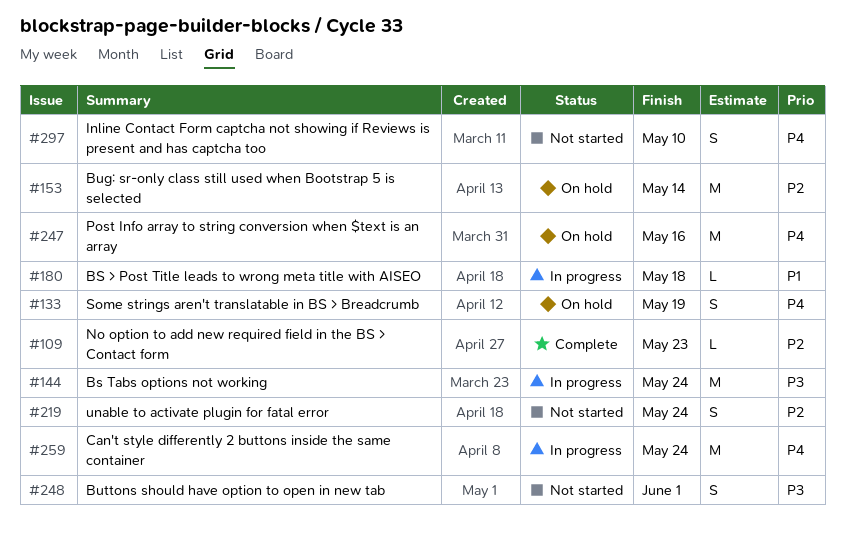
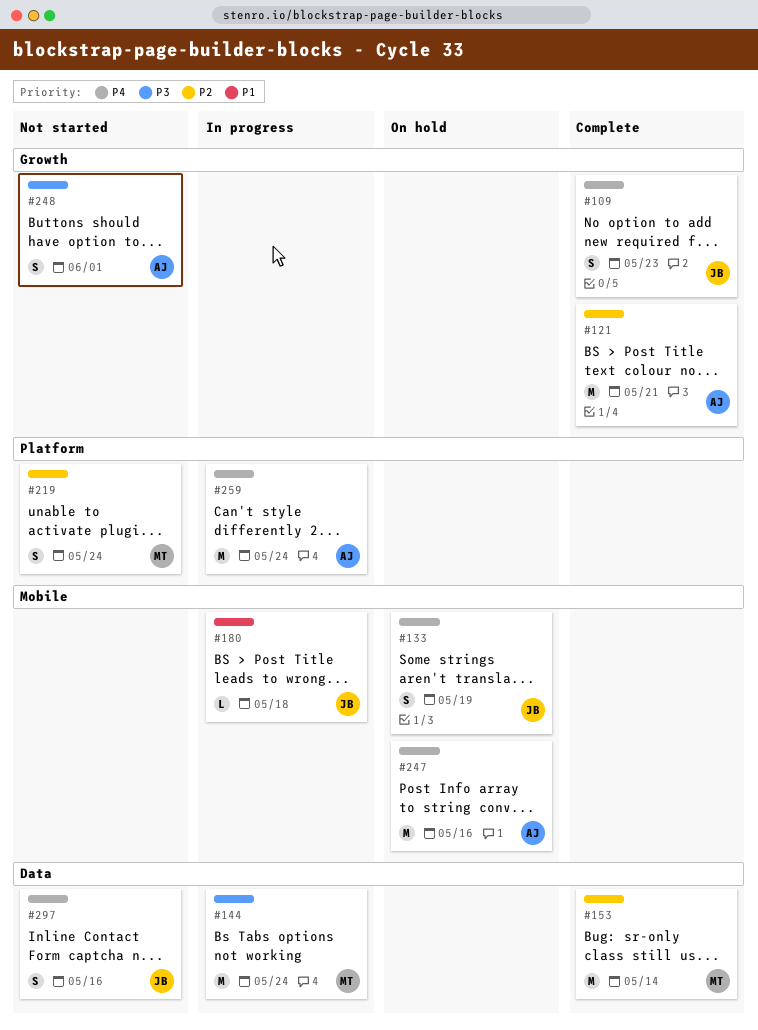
#109, priority: P2 -> P4
#109, estimate: L -> S
#121: none -> present
#153, status: On hold -> Complete
#297, due: May 10 -> May 16

